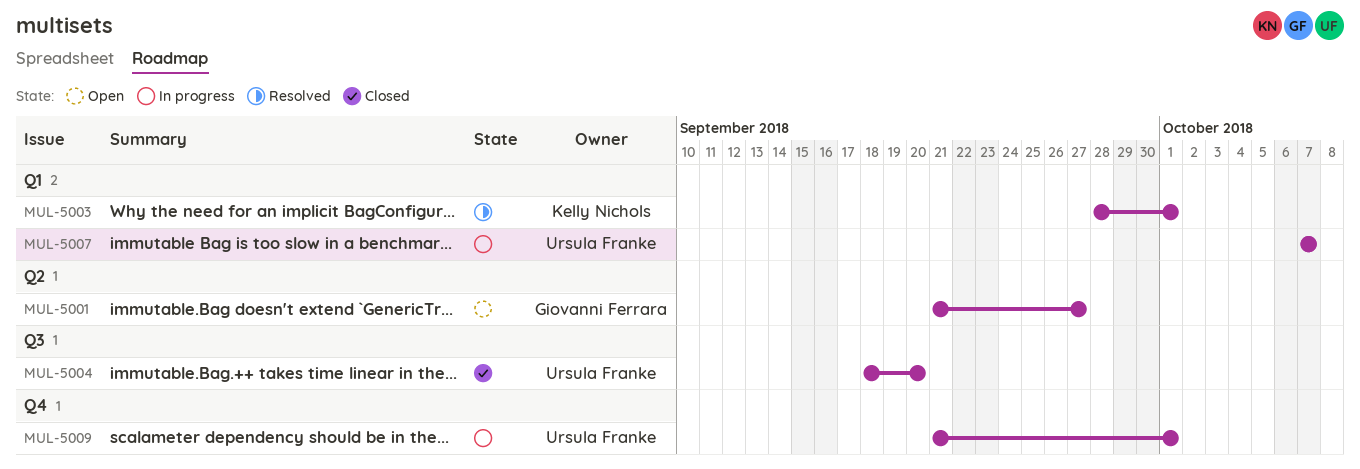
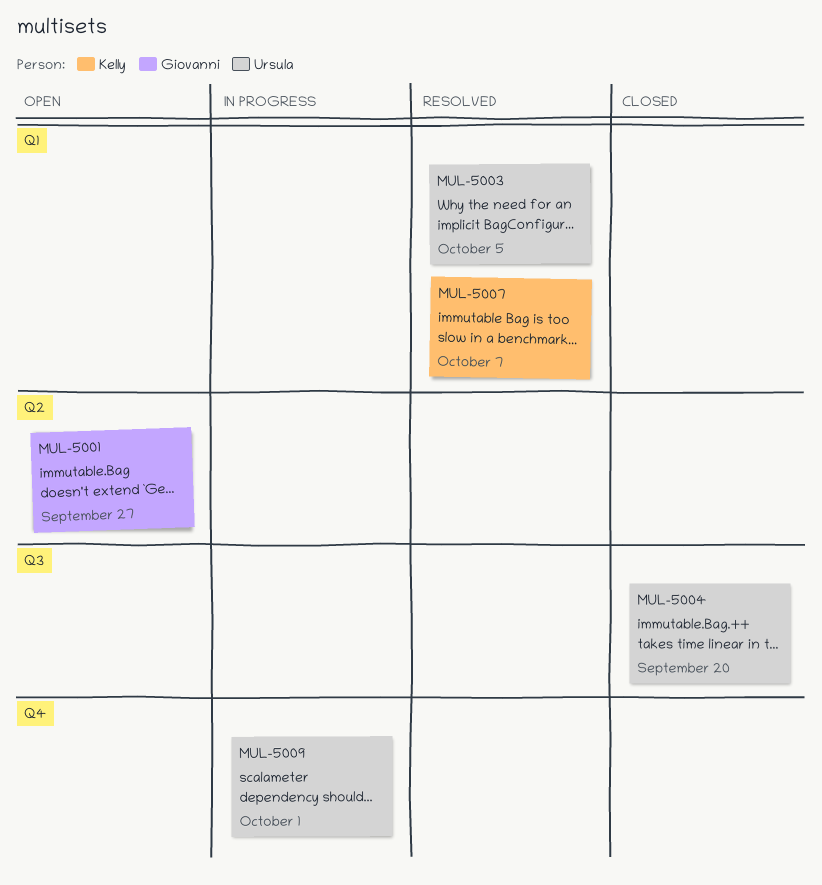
MUL-5003, owner: Kelly Nichols -> Ursula Franke
MUL-5003, due: Oct 1 -> Oct 5
MUL-5007, status: In progress -> Resolved
MUL-5007, owner: Ursula Franke -> Kelly Nichols

